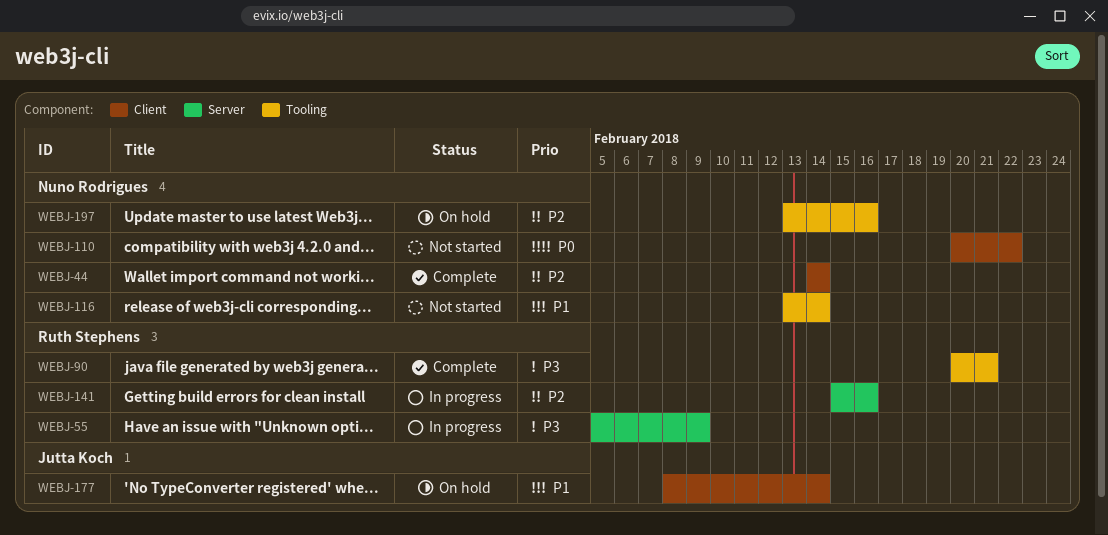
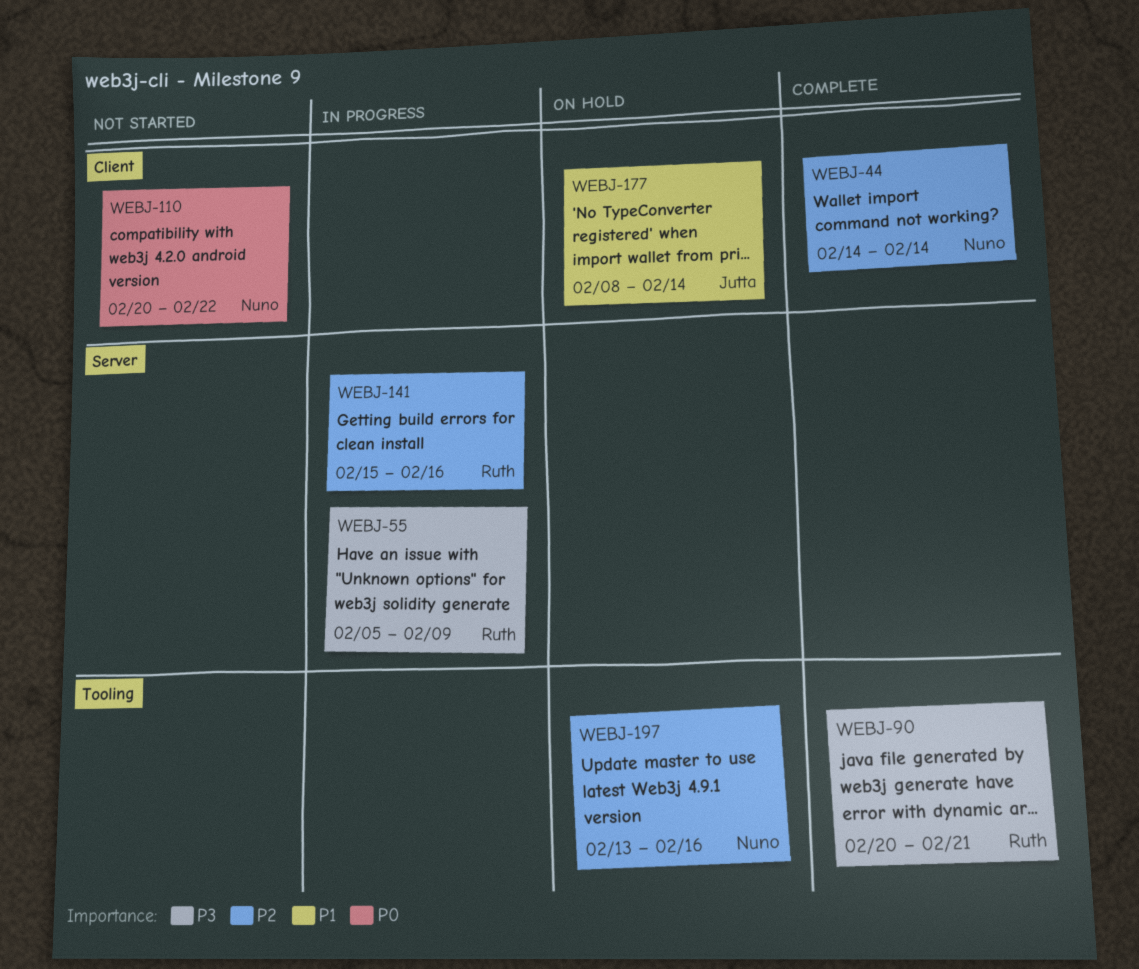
WEBJ-116: present -> none

